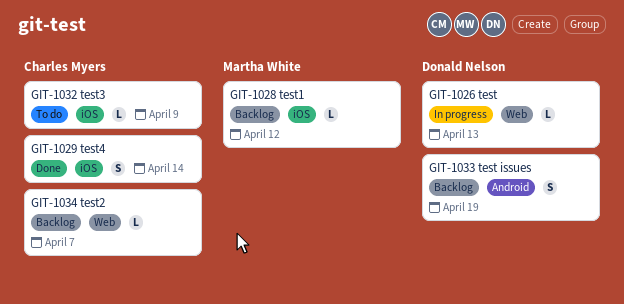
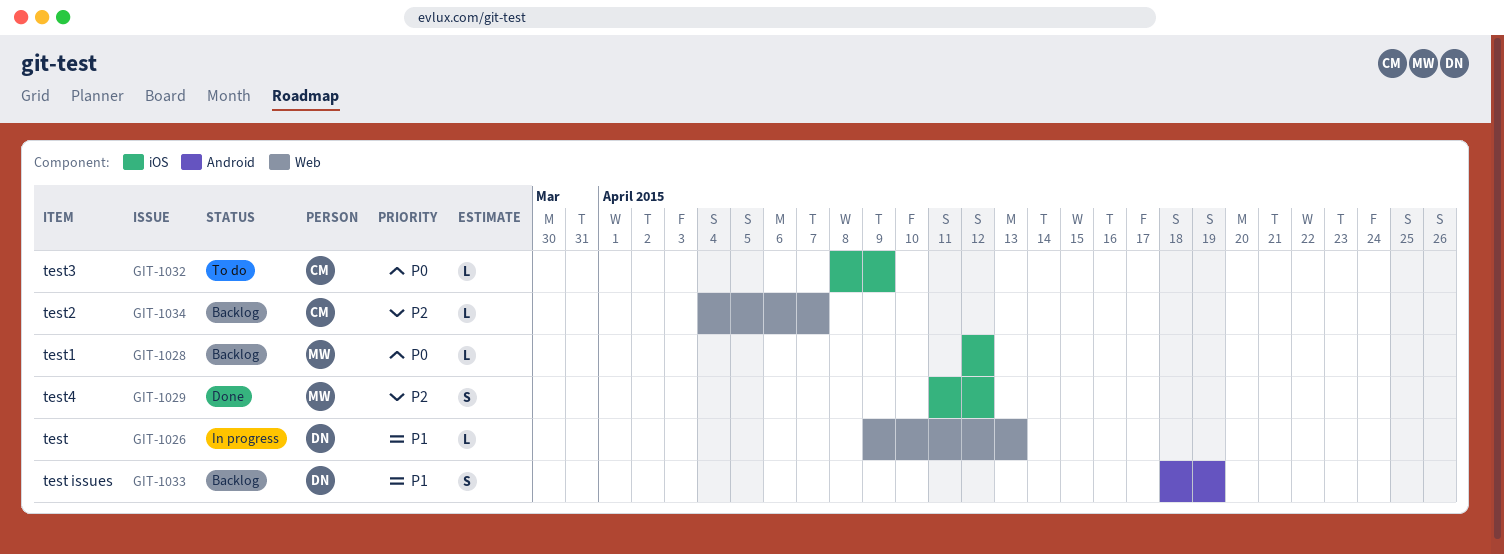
GIT-1029, owner: Charles Myers -> Martha White
GIT-1029, due: Apr 14 -> Apr 12

